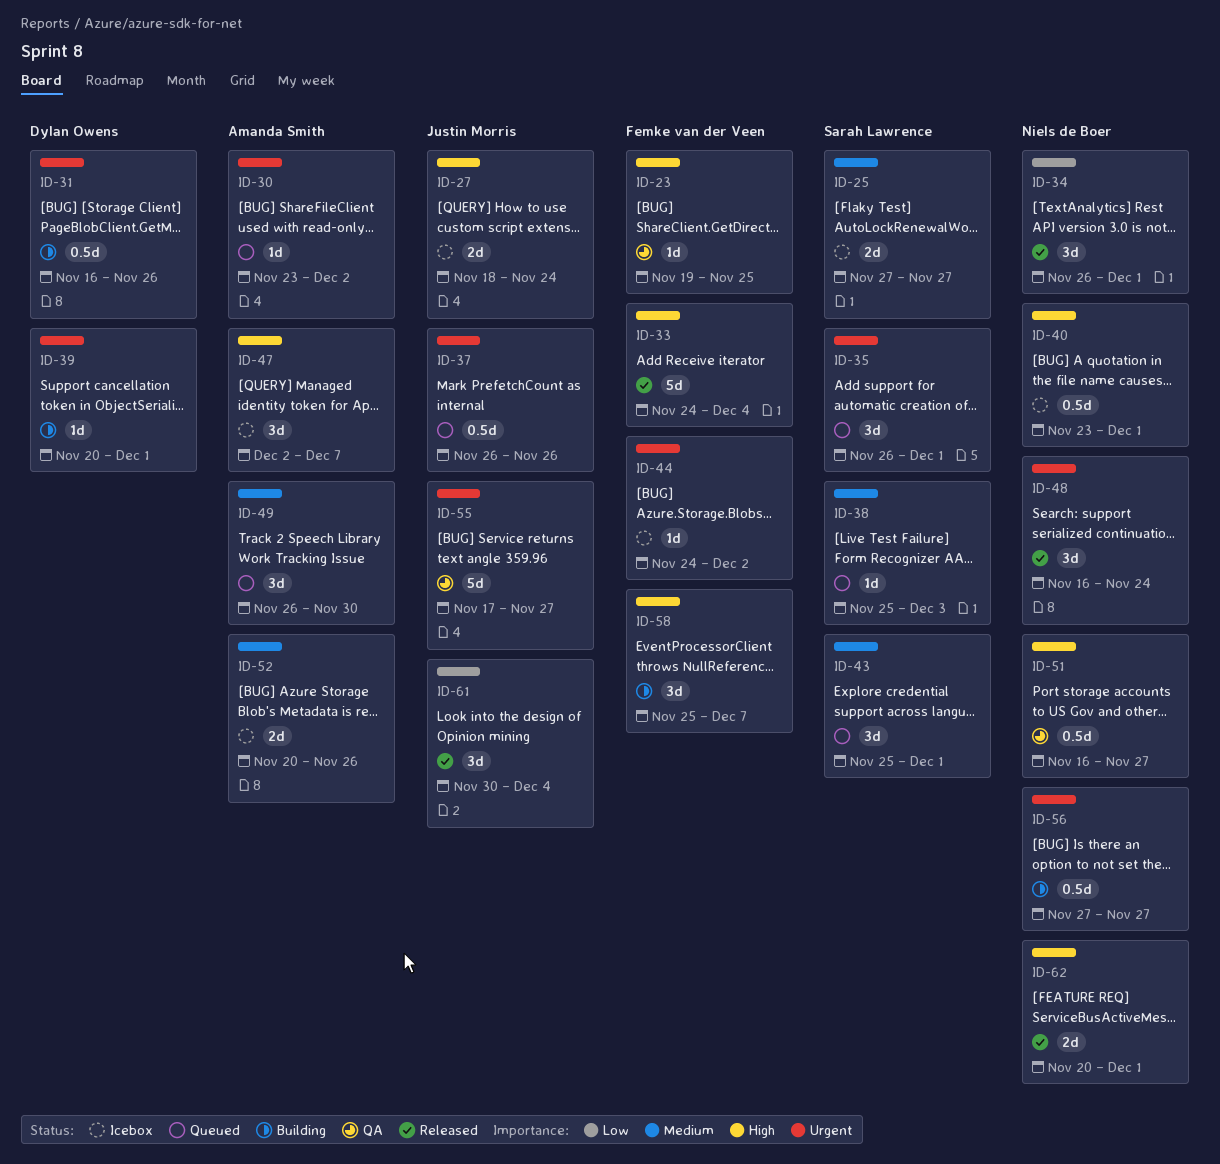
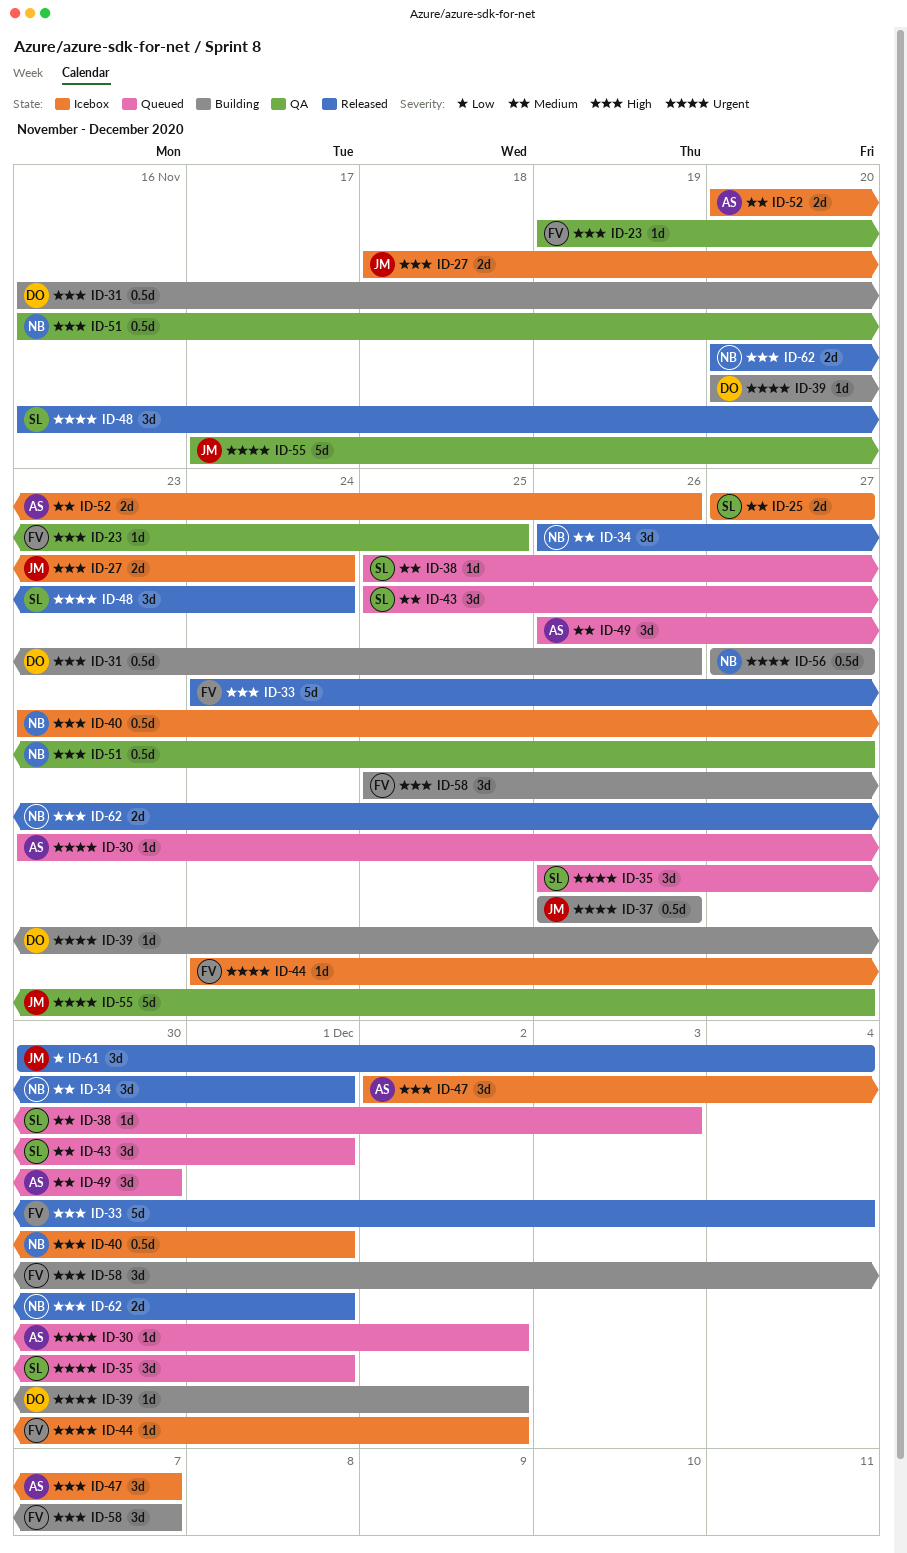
ID-31, priority: Urgent -> High
ID-34, priority: Low -> Medium
ID-37, status: Queued -> Building
ID-39, due: Dec 1 -> Dec 2
ID-48, owner: Niels de Boer -> Sarah Lawrence

